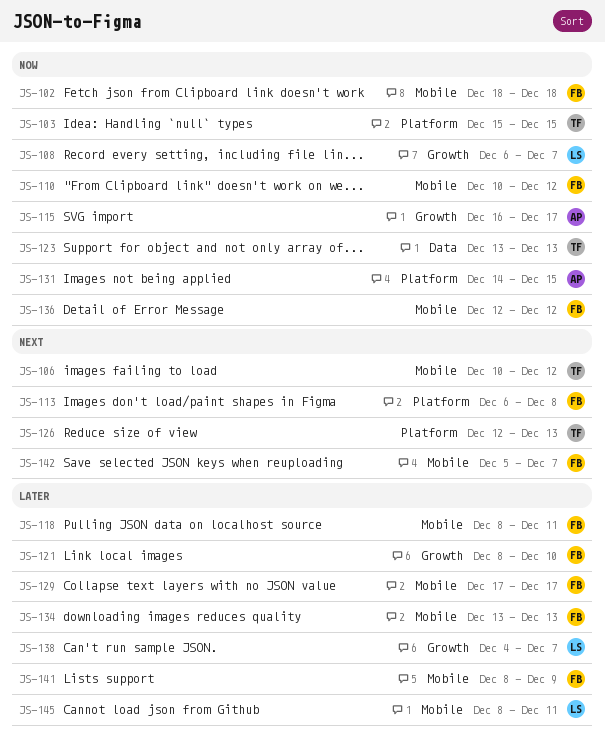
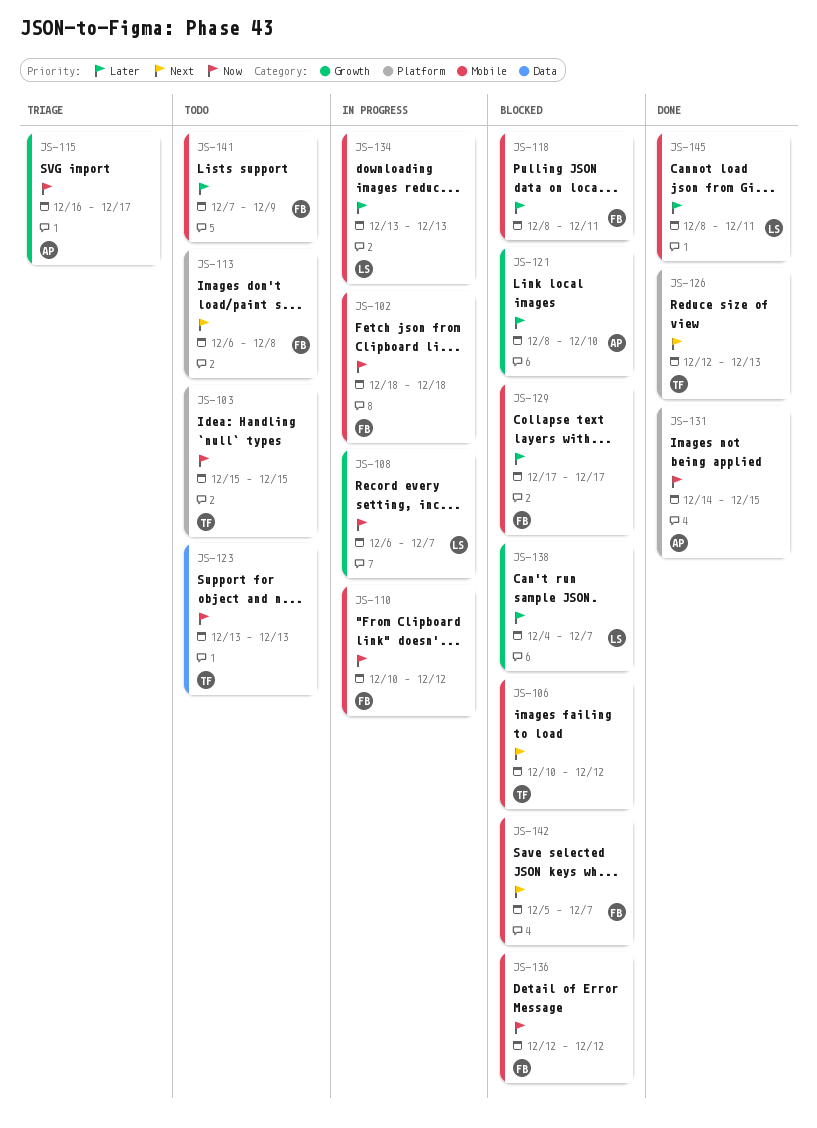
JS-121, owner: FB -> AP
JS-134, owner: FB -> LS
JS-141, start: Dec 8 -> Dec 7

